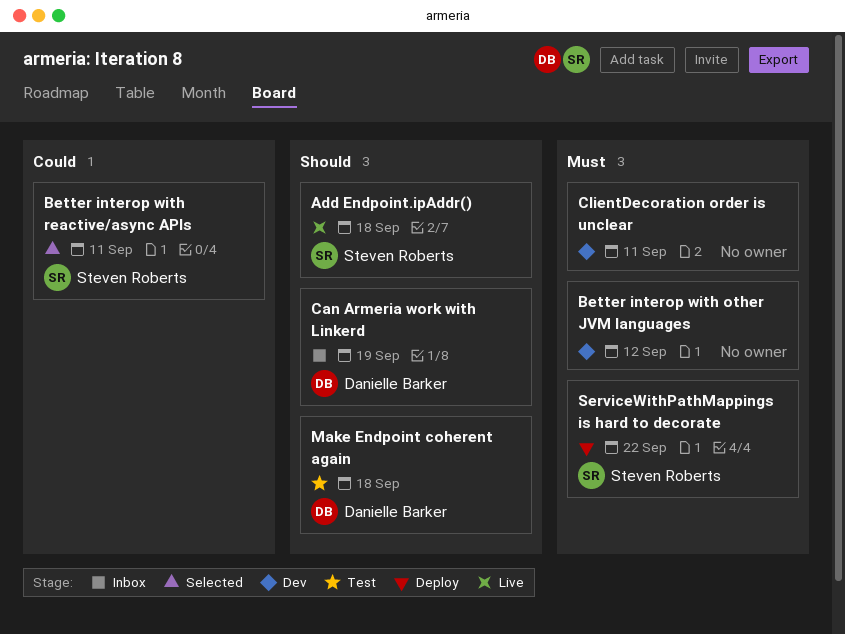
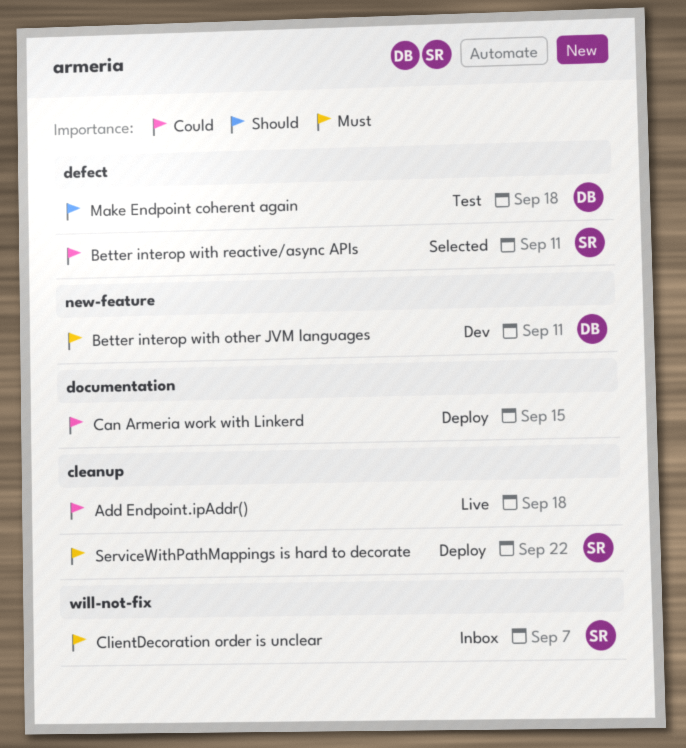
Add Endpoint.ipAddr(), owner: Steven Roberts -> none
Add Endpoint.ipAddr(), priority: Should -> Could
Better interop with other JVM languages, owner: none -> Danielle Barker
Better interop with other JVM languages, due: Sep 12 -> Sep 11
Can Armeria work with Linkerd, status: Inbox -> Deploy
Can Armeria work with Linkerd, owner: Danielle Barker -> none
Can Armeria work with Linkerd, priority: Should -> Could
Can Armeria work with Linkerd, due: Sep 19 -> Sep 15
ClientDecoration order is unclear, status: Dev -> Inbox
ClientDecoration order is unclear, owner: none -> Steven Roberts
ClientDecoration order is unclear, due: Sep 11 -> Sep 7

